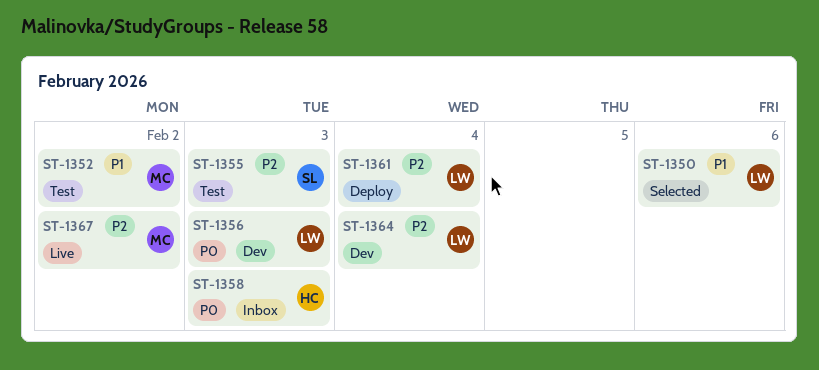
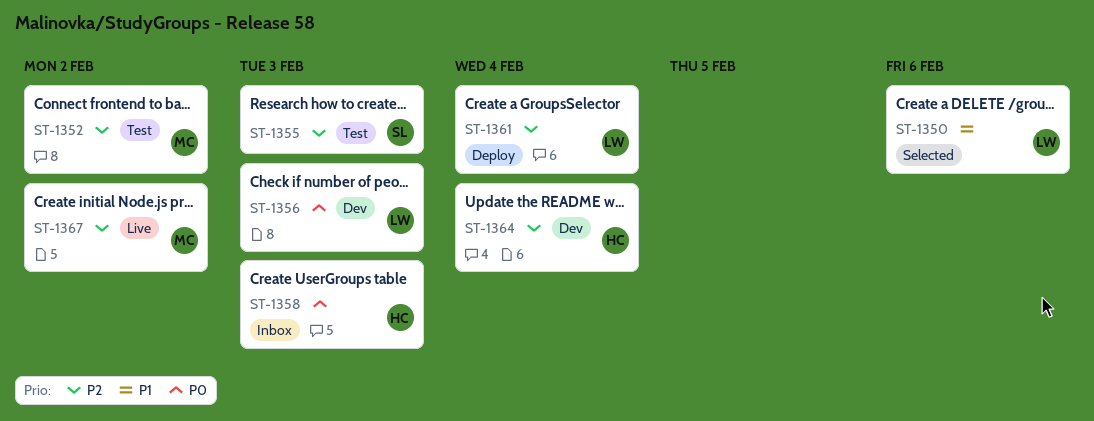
ST-1352, priority: P1 -> P2
ST-1364, owner: LW -> HC

